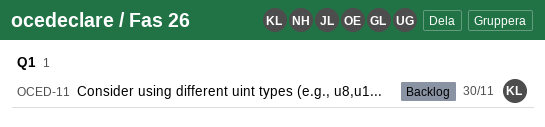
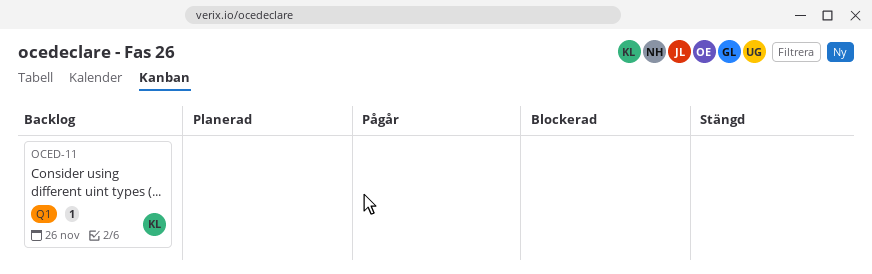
OCED-11, due: Nov 30 -> Nov 26

